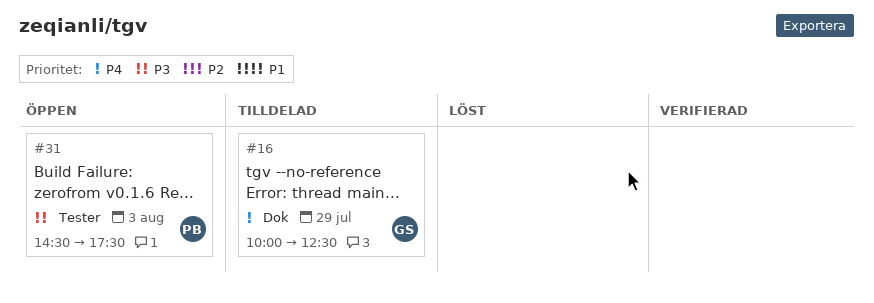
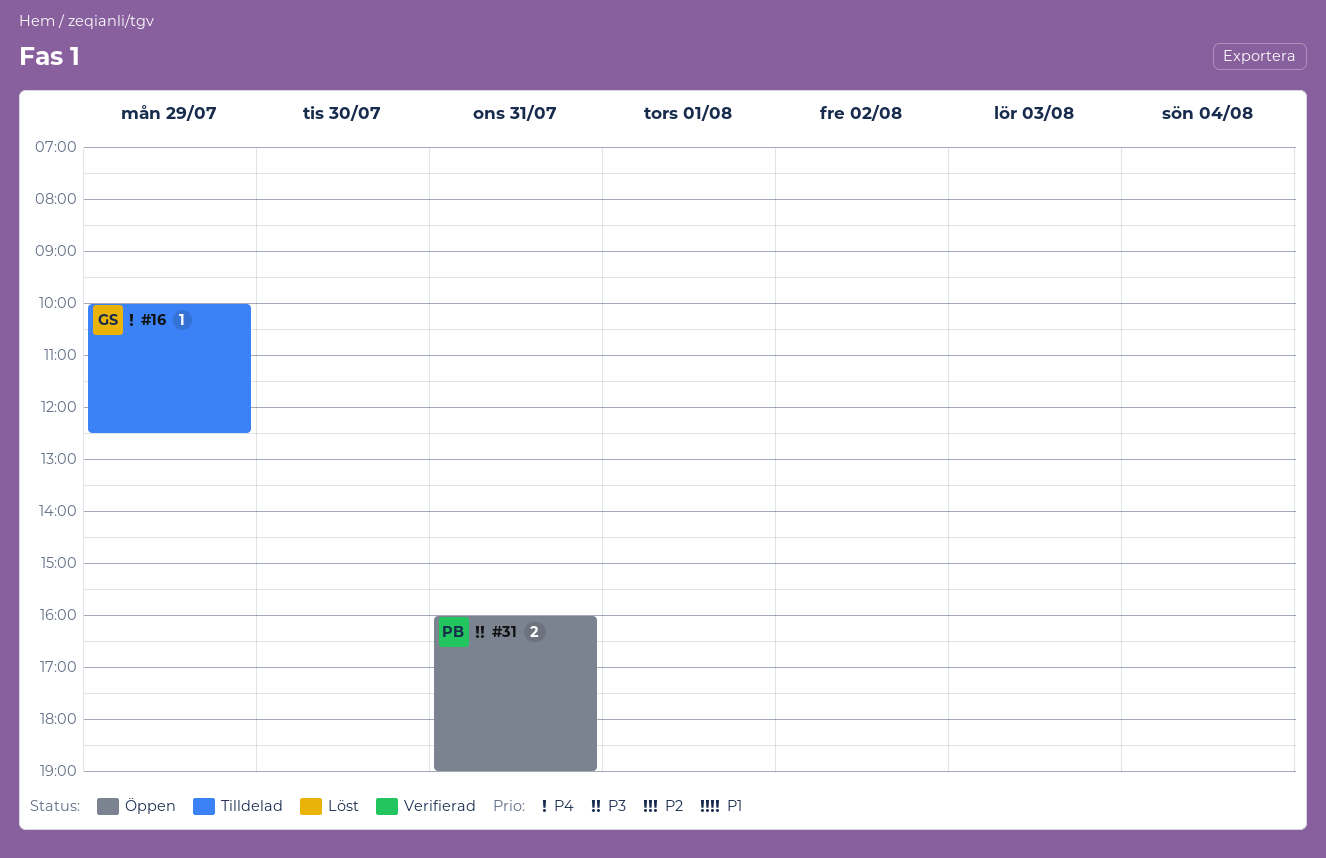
#31, day: Aug 3 -> Jul 31
#31, begins: 14:30 -> 16:00
#31, ends: 17:30 -> 19:00

